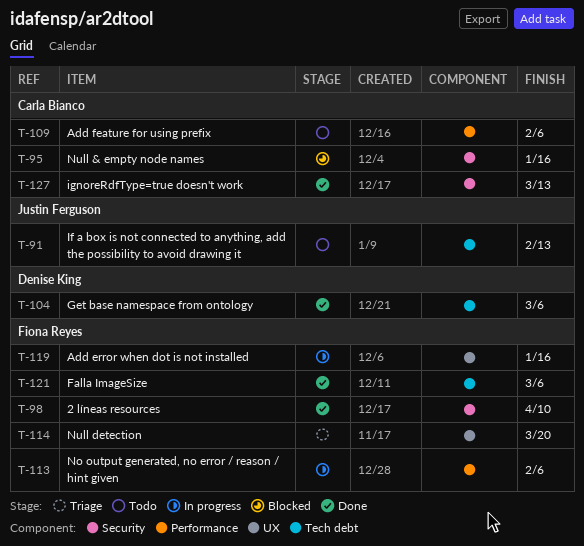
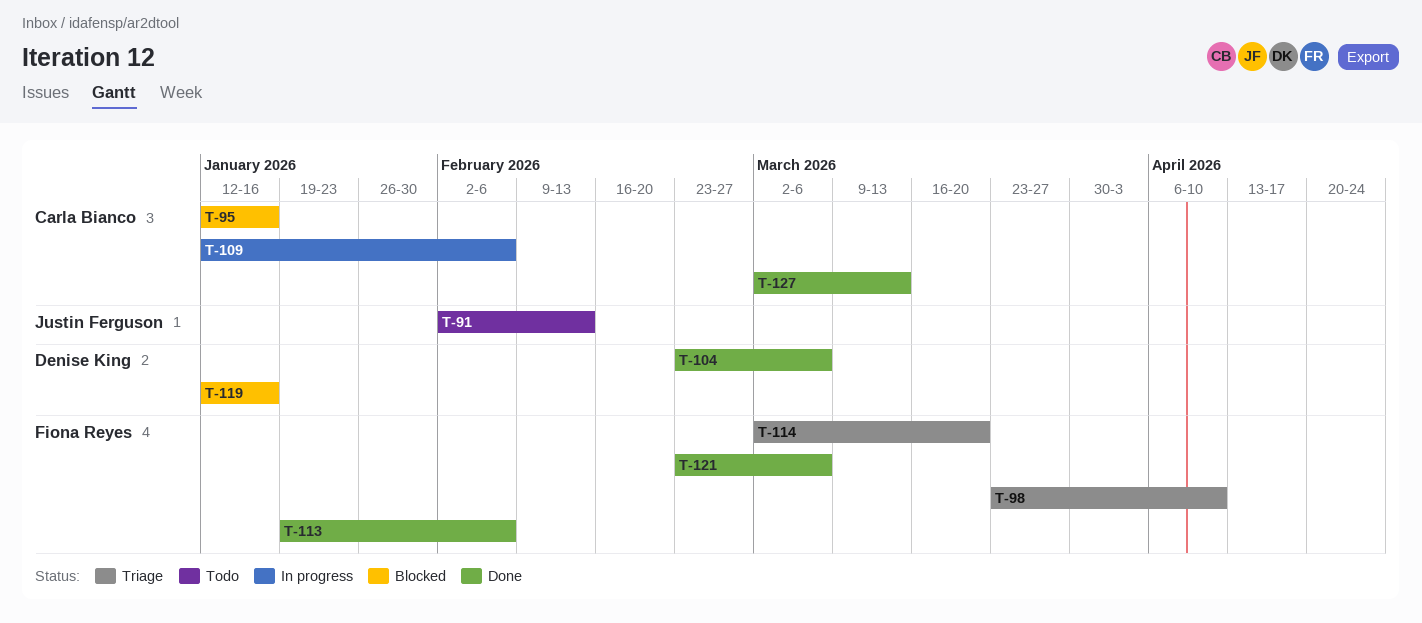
T-98, status: Done -> Triage
T-109, status: Todo -> In progress
T-113, status: In progress -> Done
T-119, status: In progress -> Blocked
T-119, owner: Fiona Reyes -> Denise King

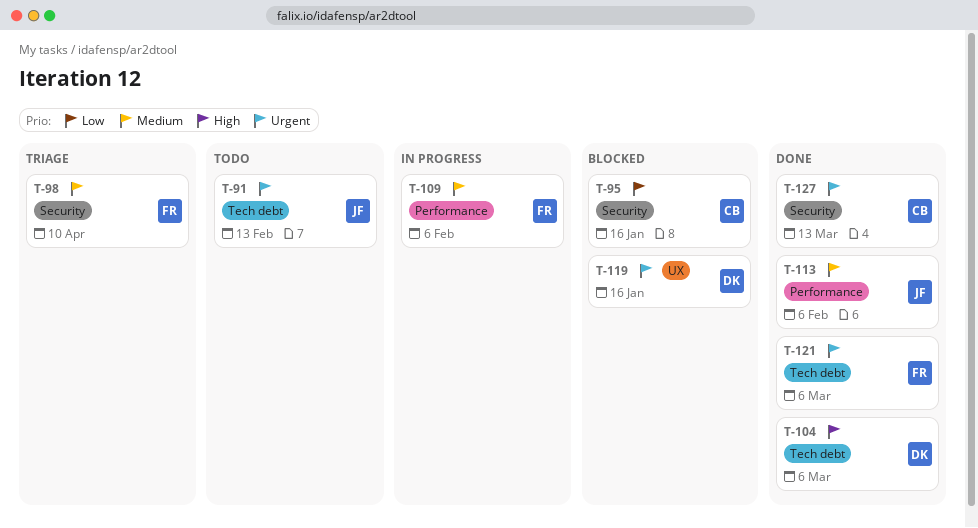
T-109, owner: Carla Bianco -> Fiona Reyes
T-113, owner: Fiona Reyes -> Justin Ferguson
T-114: present -> none

